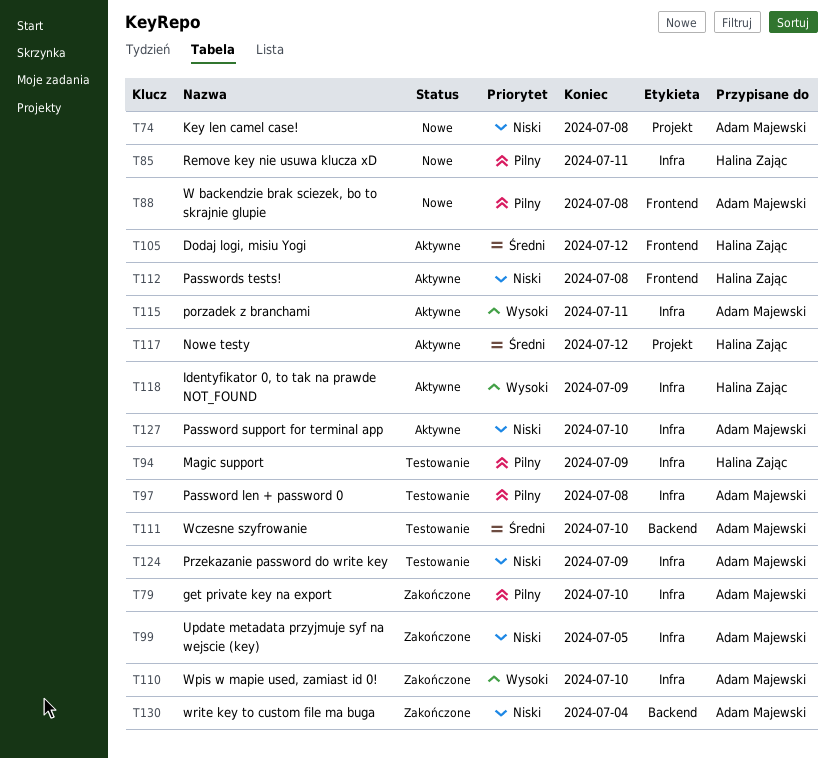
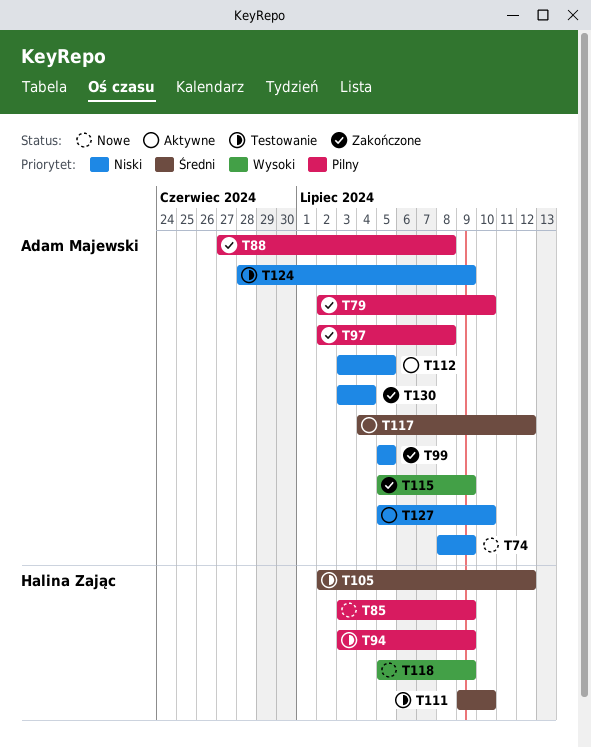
T74, due: Jul 8 -> Jul 9
T85, due: Jul 11 -> Jul 9
T88, status: Nowe -> Zakończone
T97, status: Testowanie -> Zakończone
T105, status: Aktywne -> Testowanie
T110: present -> none
T111, owner: Adam Majewski -> Halina Zając
T112, owner: Halina Zając -> Adam Majewski
T112, due: Jul 8 -> Jul 5
T115, status: Aktywne -> Zakończone
T115, due: Jul 11 -> Jul 9
T117, owner: Halina Zając -> Adam Majewski
T118, status: Aktywne -> Nowe

